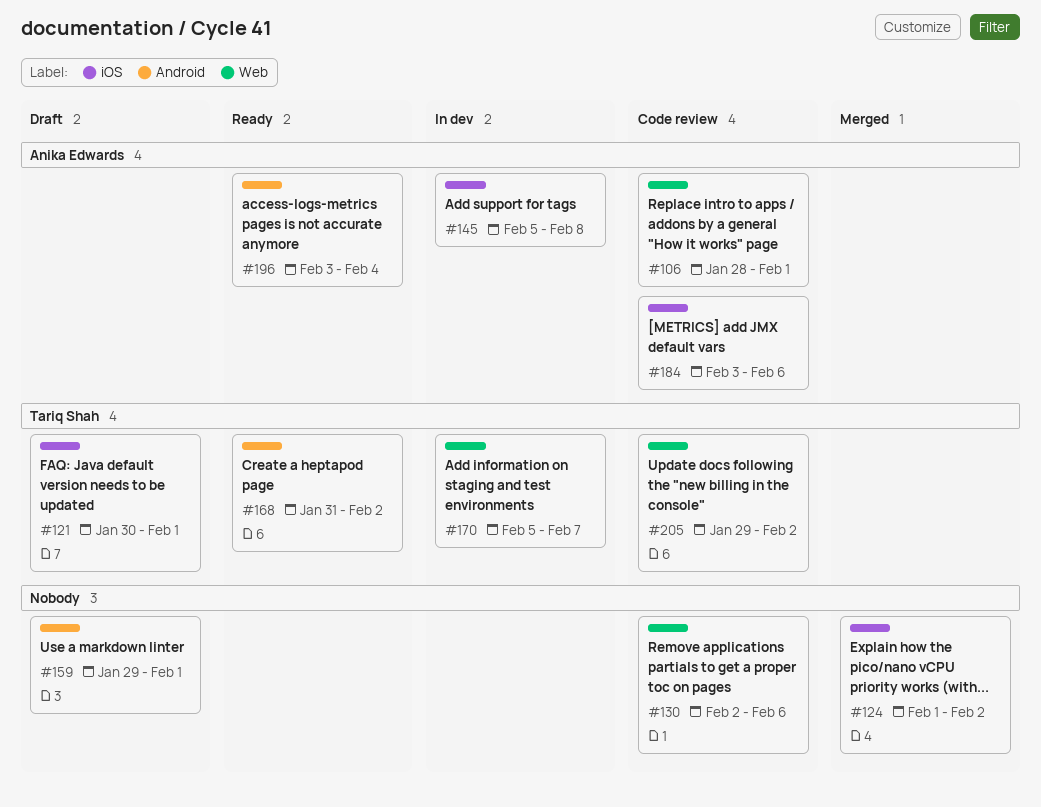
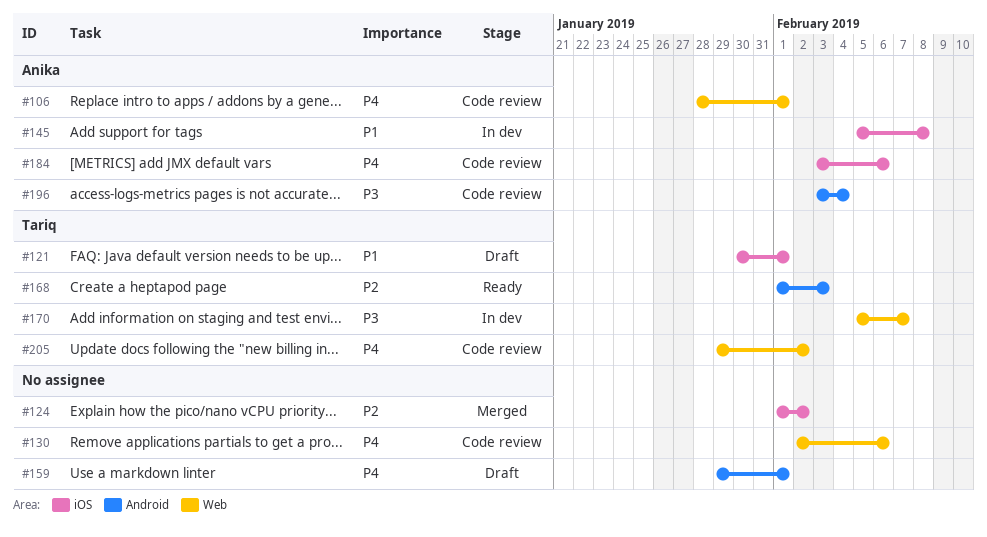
#168, start: Jan 31 -> Feb 1
#168, due: Feb 2 -> Feb 3
#196, status: Ready -> Code review

